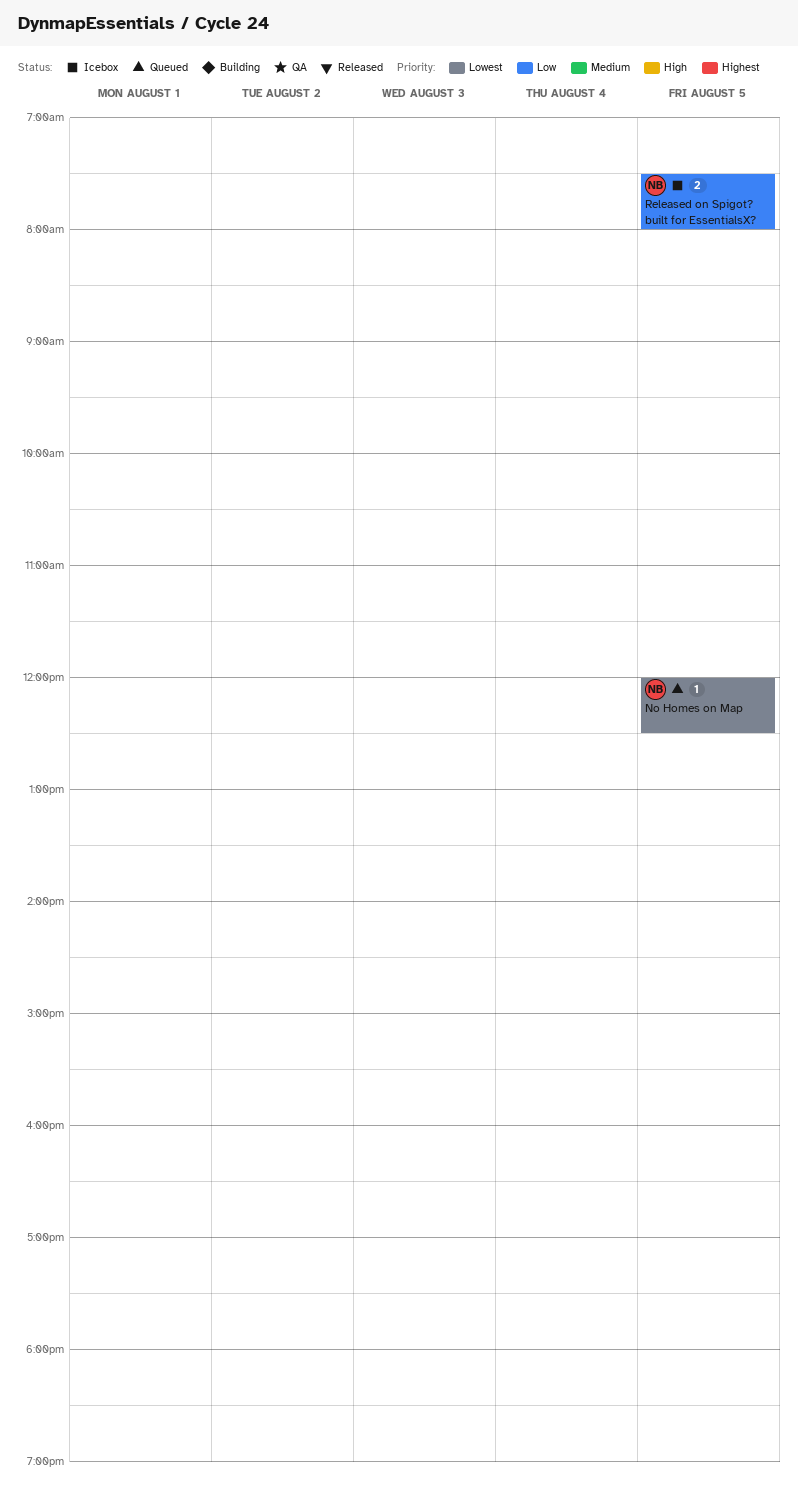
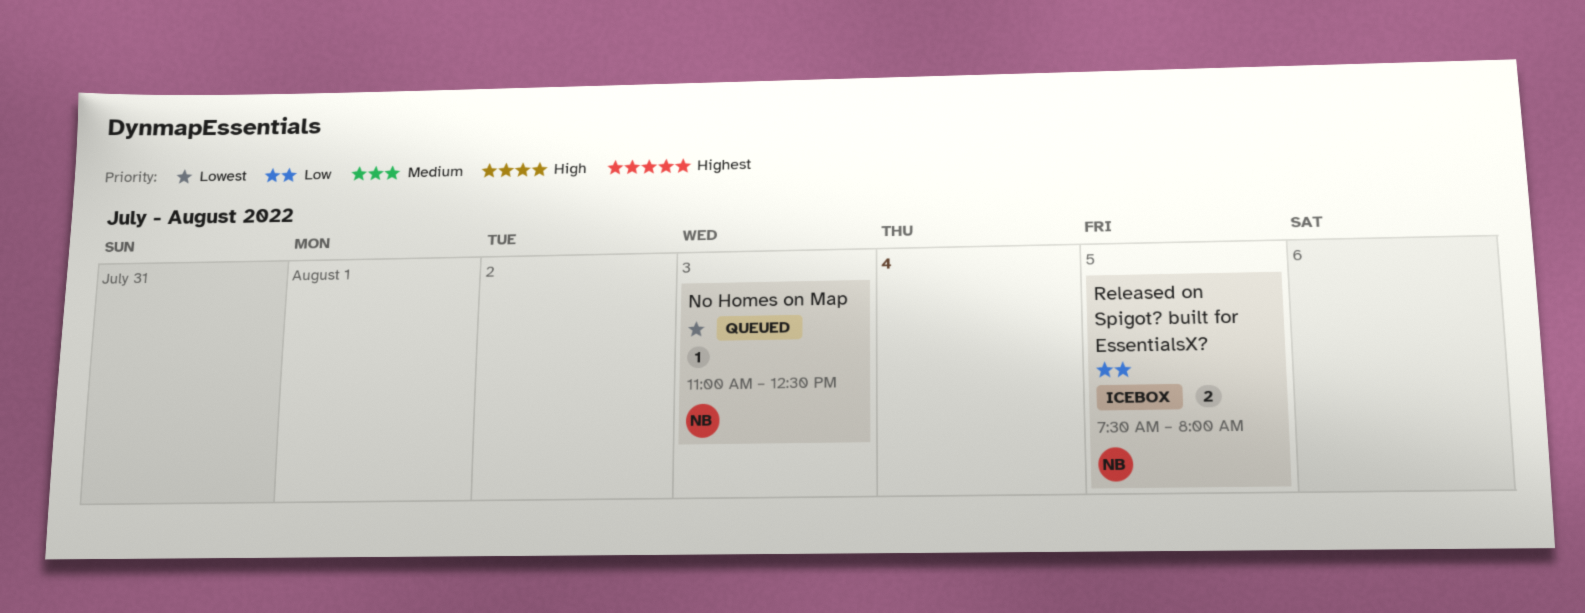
No Homes on Map, day: Aug 5 -> Aug 3
No Homes on Map, begins: 12:00 -> 11:00

